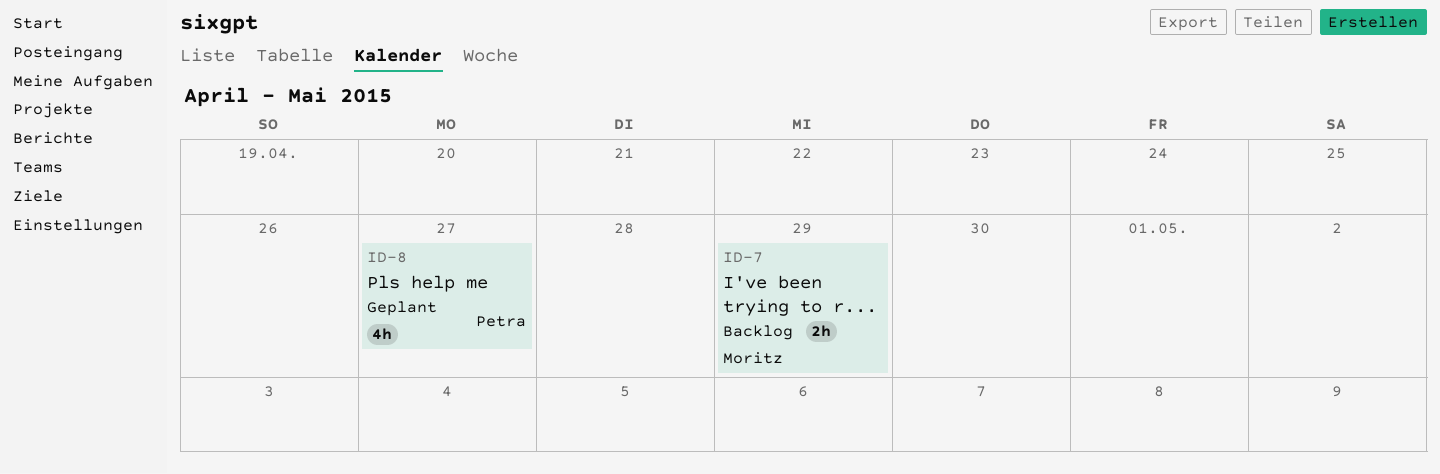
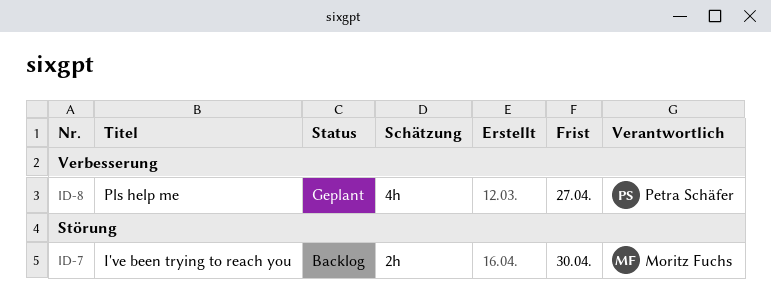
ID-7, due: Apr 29 -> Apr 30

